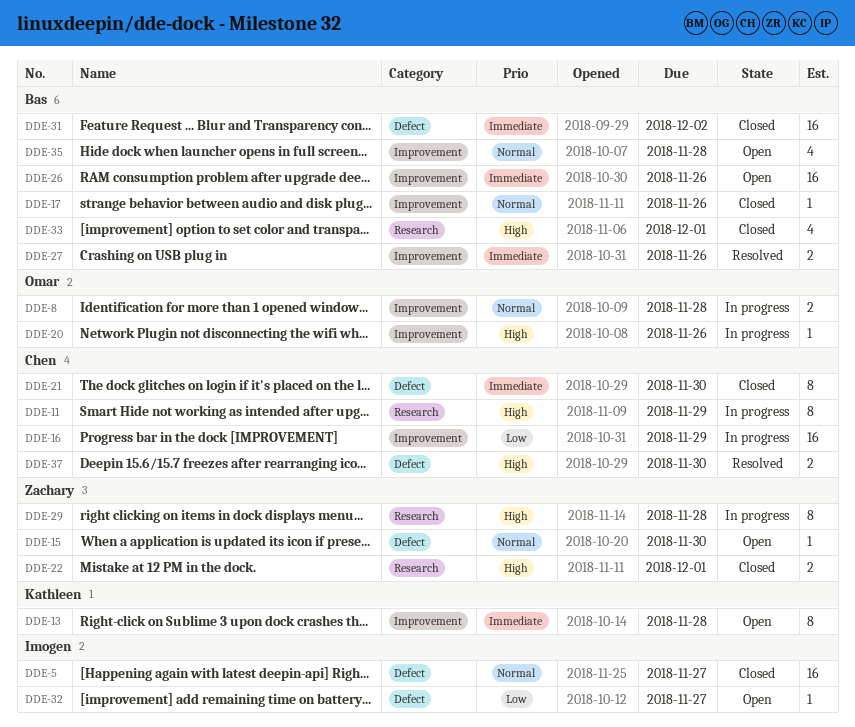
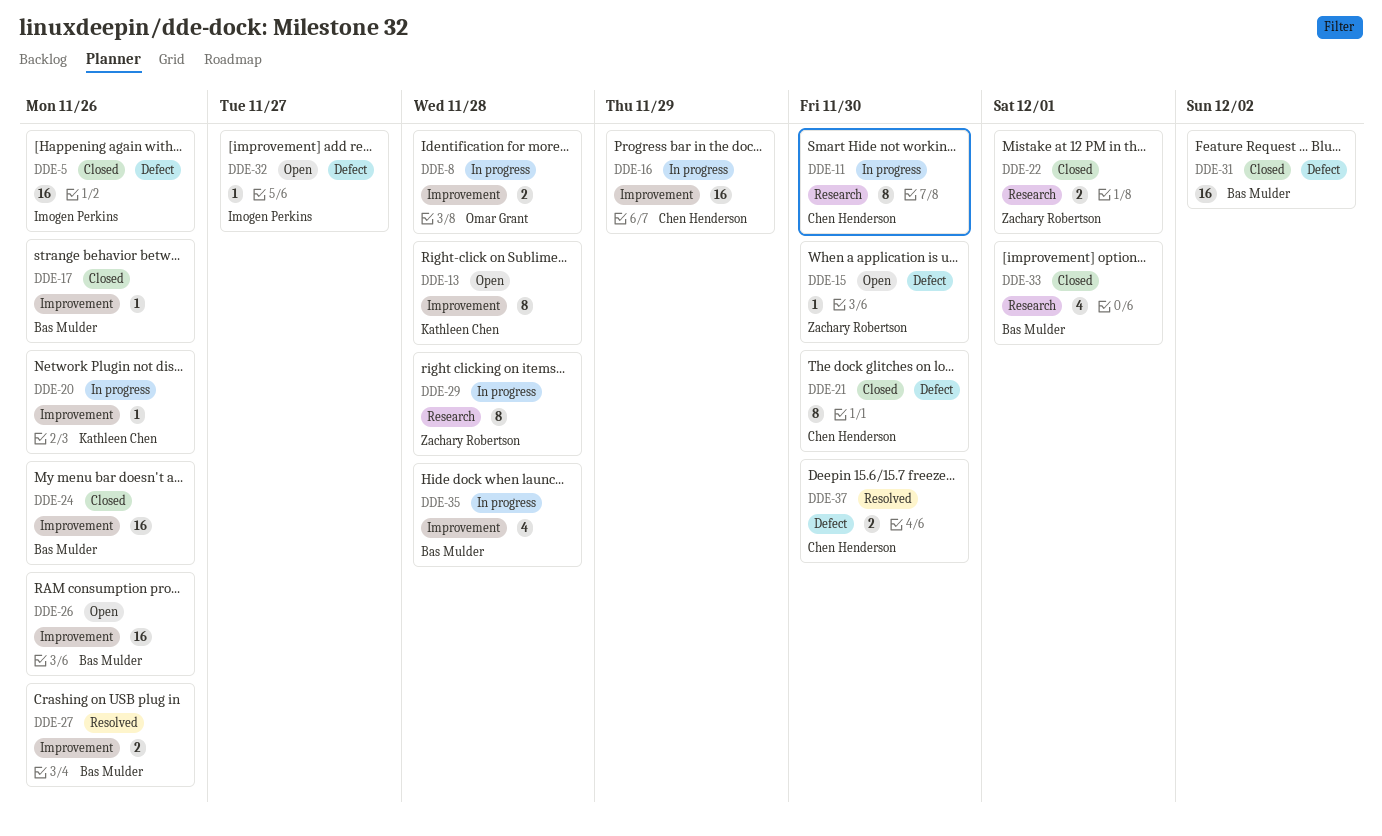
DDE-5, due: Nov 27 -> Nov 26
DDE-11, due: Nov 29 -> Nov 30
DDE-20, owner: Omar Grant -> Kathleen Chen
DDE-24: none -> present
DDE-35, status: Open -> In progress

